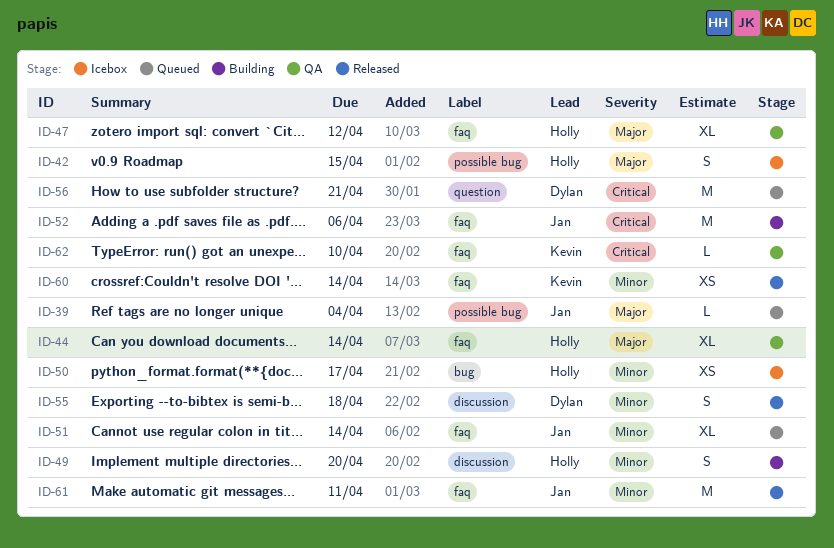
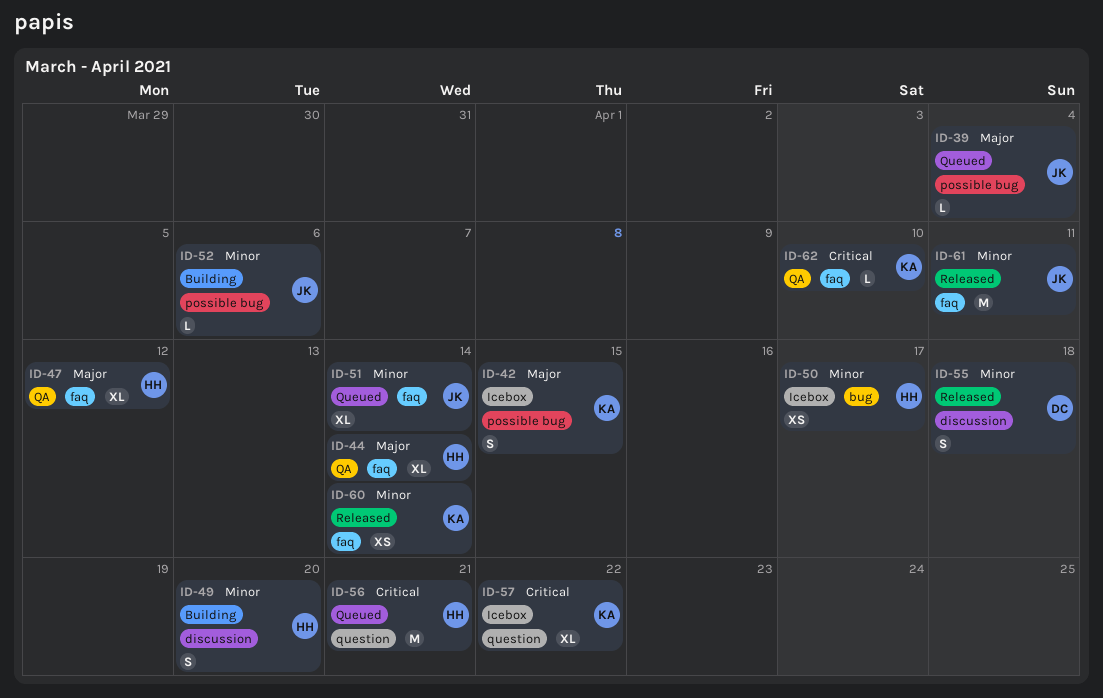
ID-42, owner: Holly -> Kevin
ID-52, priority: Critical -> Minor
ID-52, label: faq -> possible bug
ID-52, estimate: M -> L
ID-56, owner: Dylan -> Holly
ID-57: none -> present

